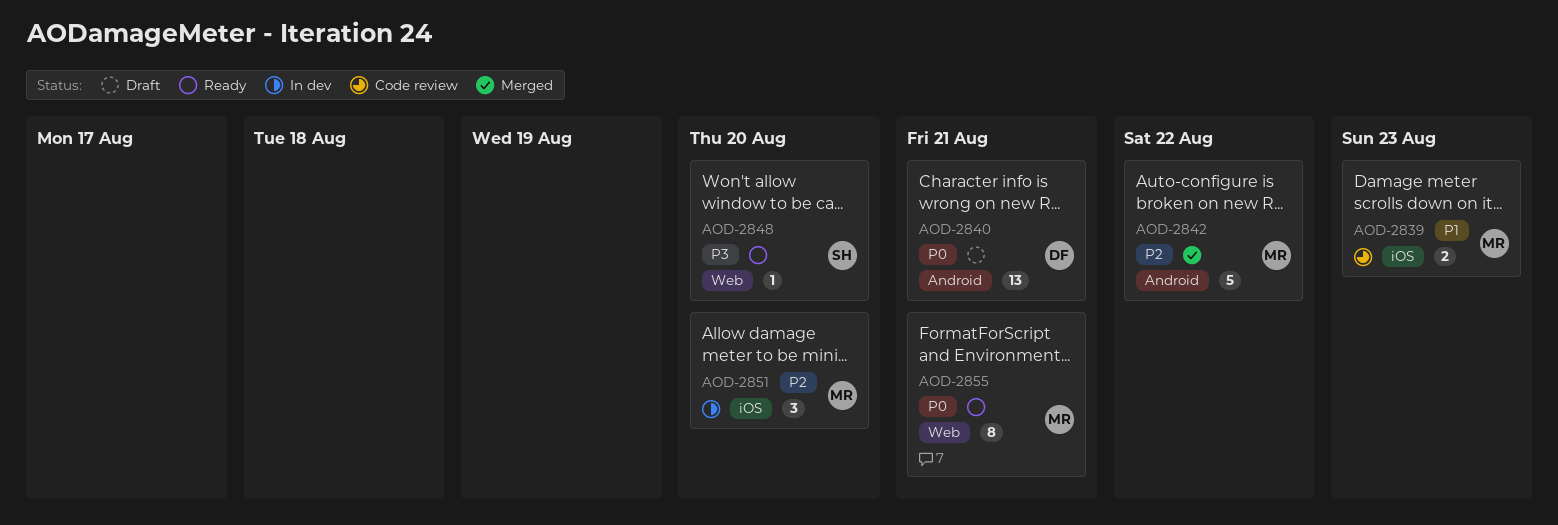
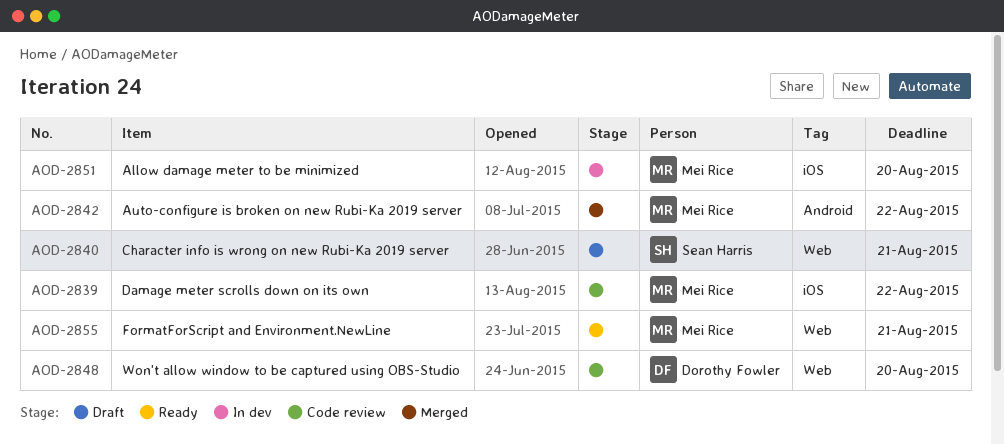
AOD-2839, due: Aug 23 -> Aug 22
AOD-2840, owner: Dorothy Fowler -> Sean Harris
AOD-2840, label: Android -> Web
AOD-2848, status: Ready -> Code review
AOD-2848, owner: Sean Harris -> Dorothy Fowler

